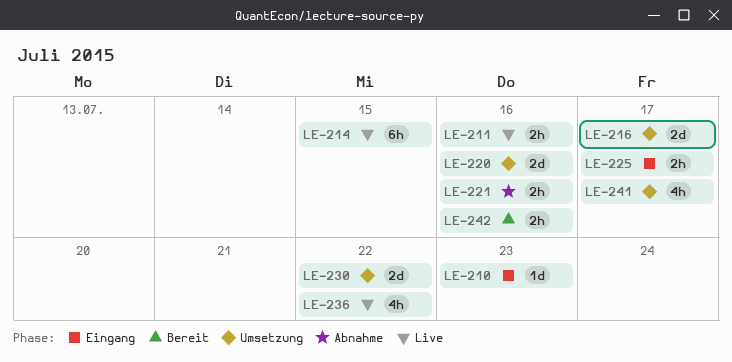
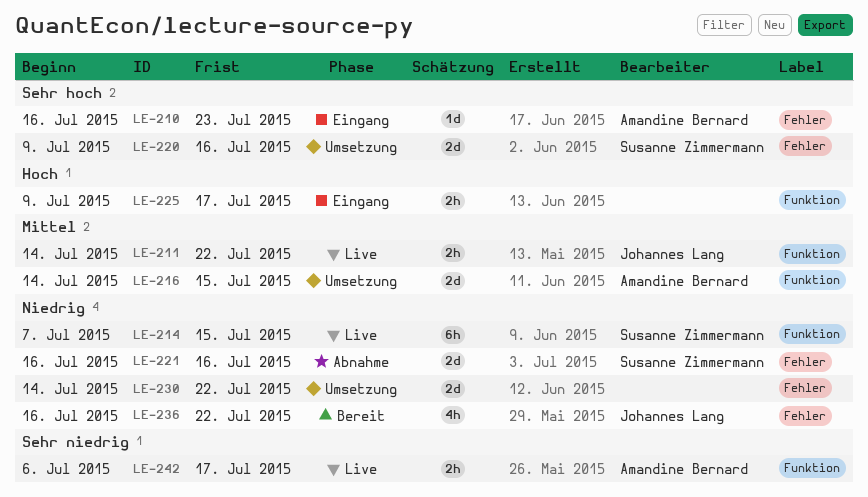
LE-211, due: Jul 16 -> Jul 22
LE-216, due: Jul 17 -> Jul 15
LE-221, estimate: 2h -> 2d
LE-236, status: Live -> Bereit
LE-241: present -> none
LE-242, status: Bereit -> Live
LE-242, due: Jul 16 -> Jul 17

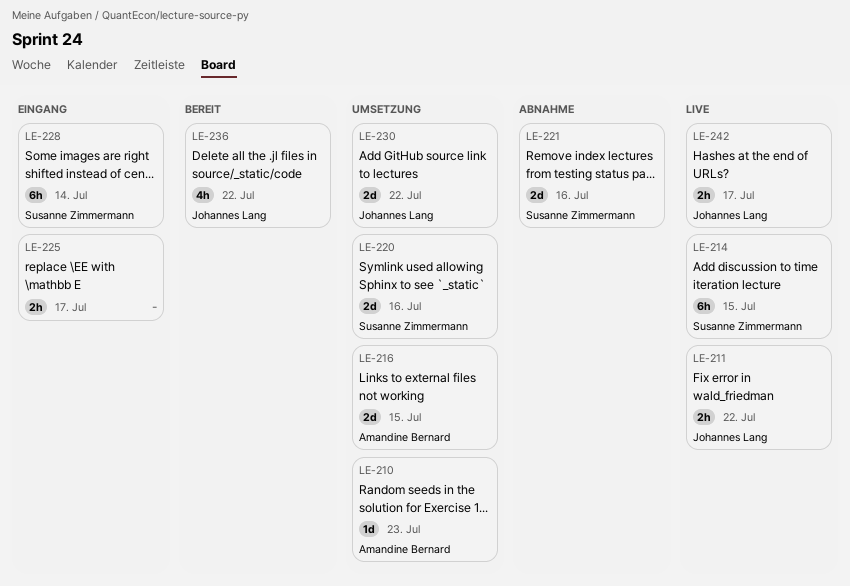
LE-210, status: Eingang -> Umsetzung
LE-228: none -> present
LE-230, owner: none -> Johannes Lang
LE-242, owner: Amandine Bernard -> Johannes Lang

